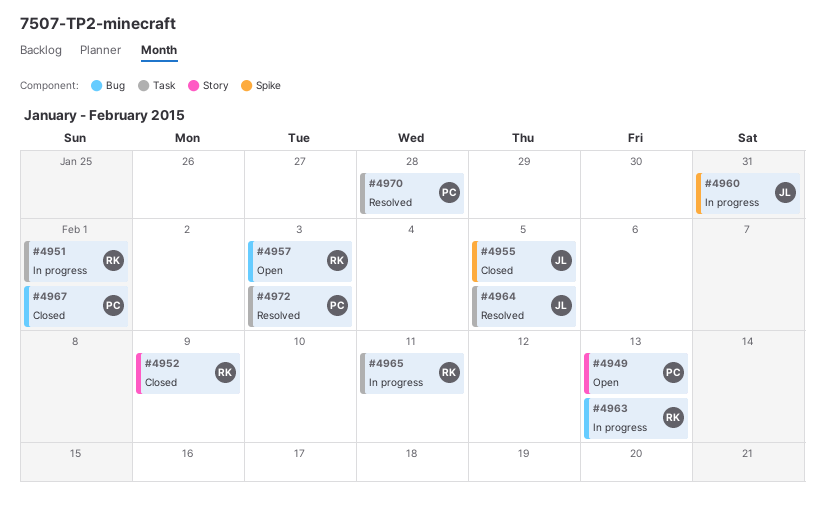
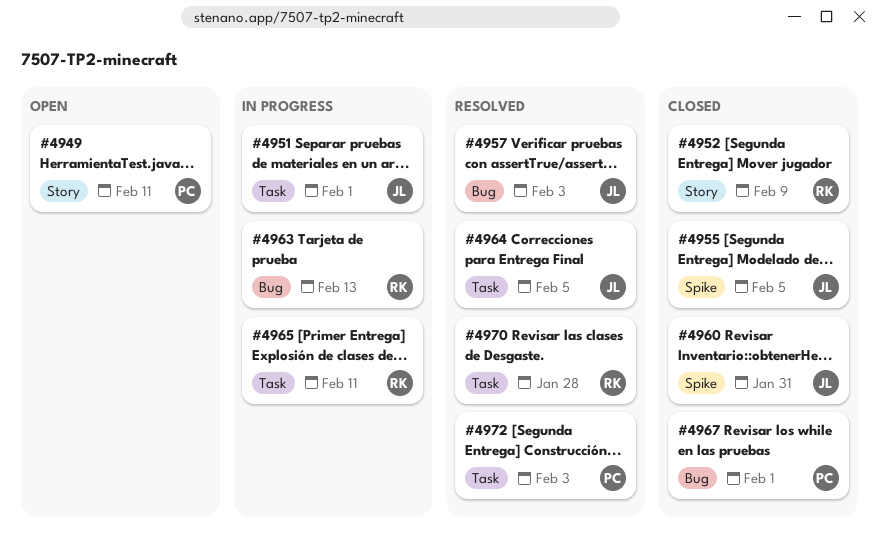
#4949, due: Feb 13 -> Feb 11
#4951, owner: RK -> JL
#4957, status: Open -> Resolved
#4957, owner: RK -> JL
#4960, status: In progress -> Closed
#4970, owner: PC -> RK

